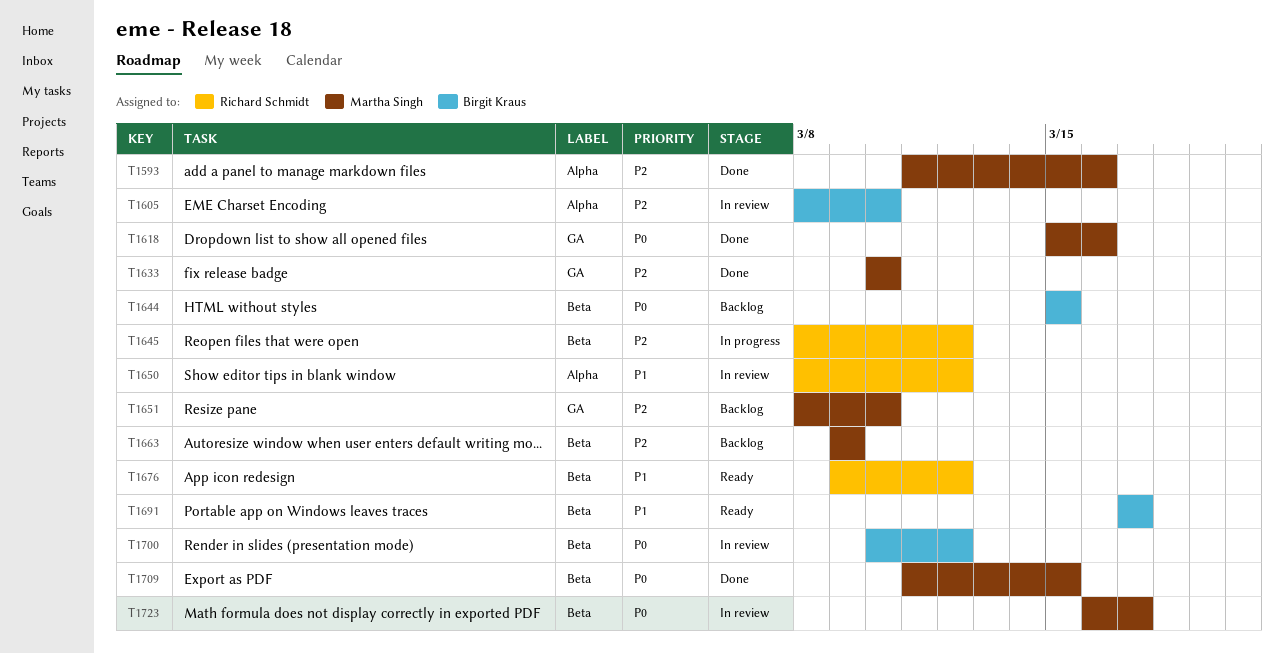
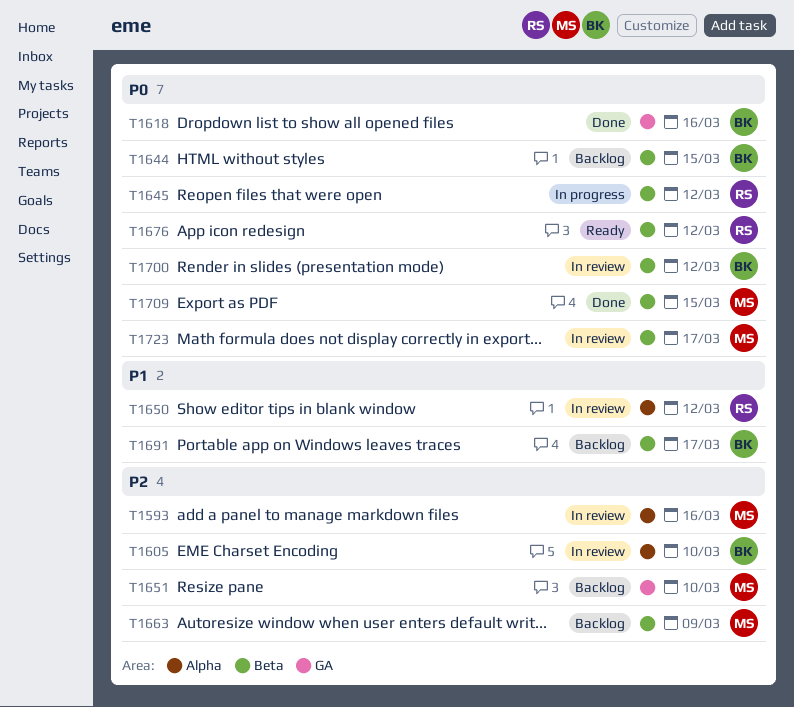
T1593, status: Done -> In review
T1618, owner: Martha Singh -> Birgit Kraus
T1633: present -> none
T1645, priority: P2 -> P0
T1676, priority: P1 -> P0
T1691, status: Ready -> Backlog

